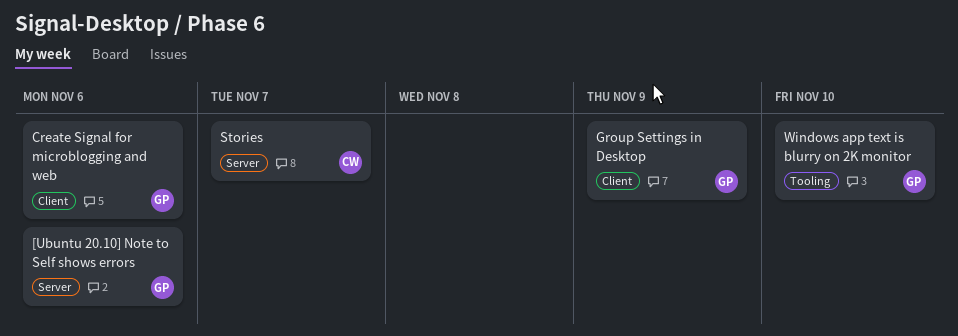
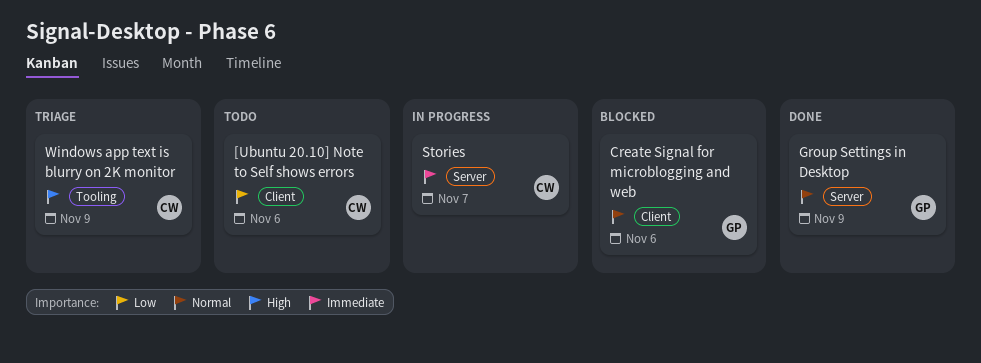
[Ubuntu 20.10] Note to Self shows errors, owner: GP -> CW
[Ubuntu 20.10] Note to Self shows errors, label: Server -> Client
Group Settings in Desktop, label: Client -> Server
Windows app text is blurry on 2K monitor, owner: GP -> CW
Windows app text is blurry on 2K monitor, due: Nov 10 -> Nov 9

